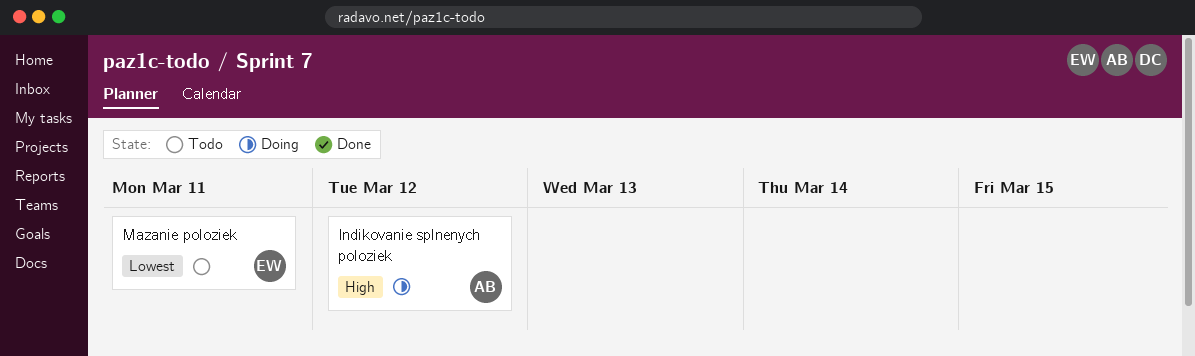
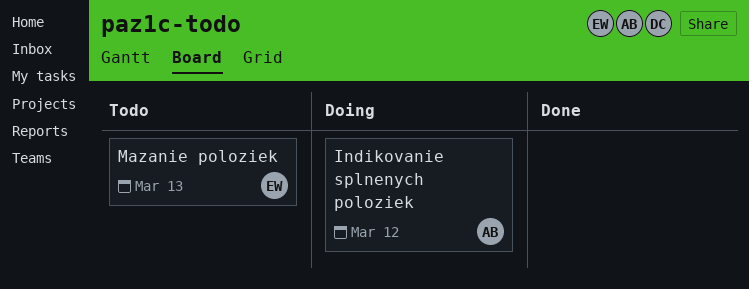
Mazanie poloziek, due: Mar 11 -> Mar 13

